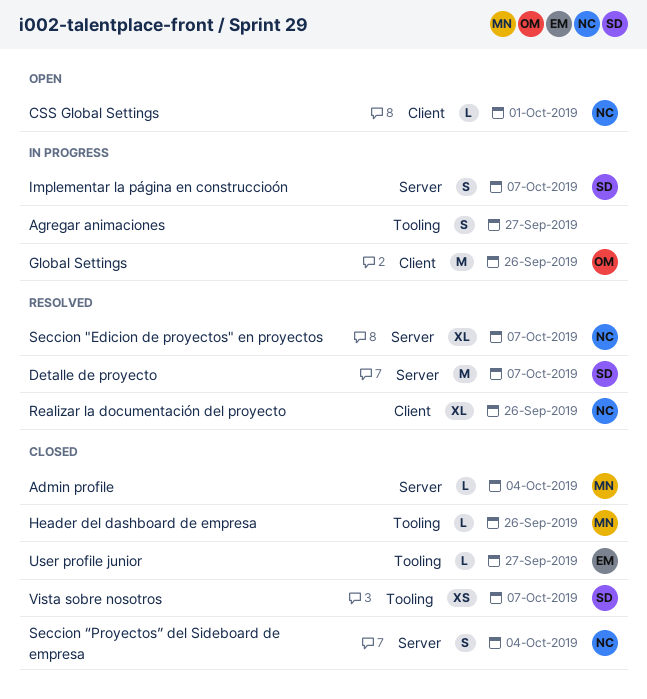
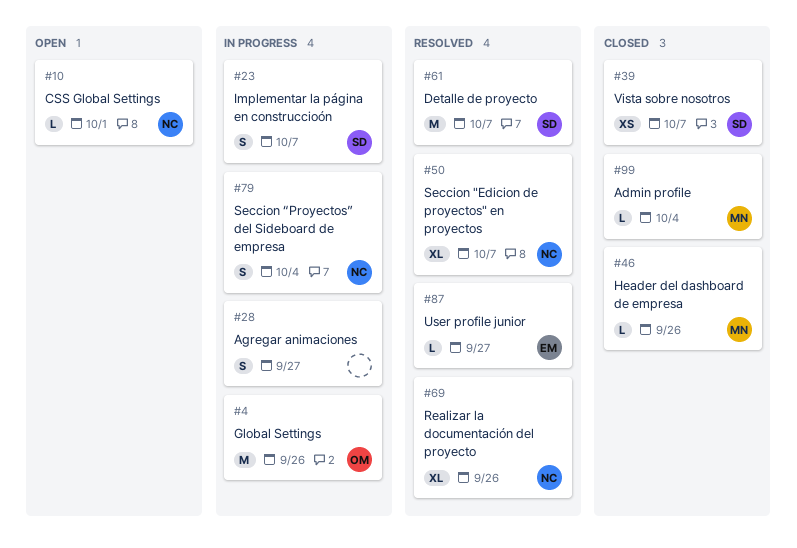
Seccion “Proyectos” del Sideboard de empresa, status: Closed -> In progress
User profile junior, status: Closed -> Resolved

